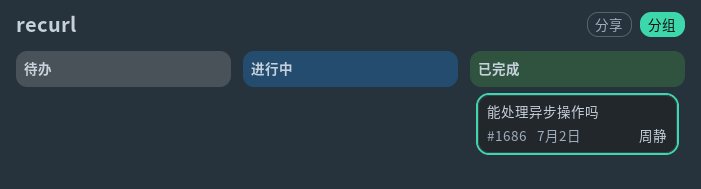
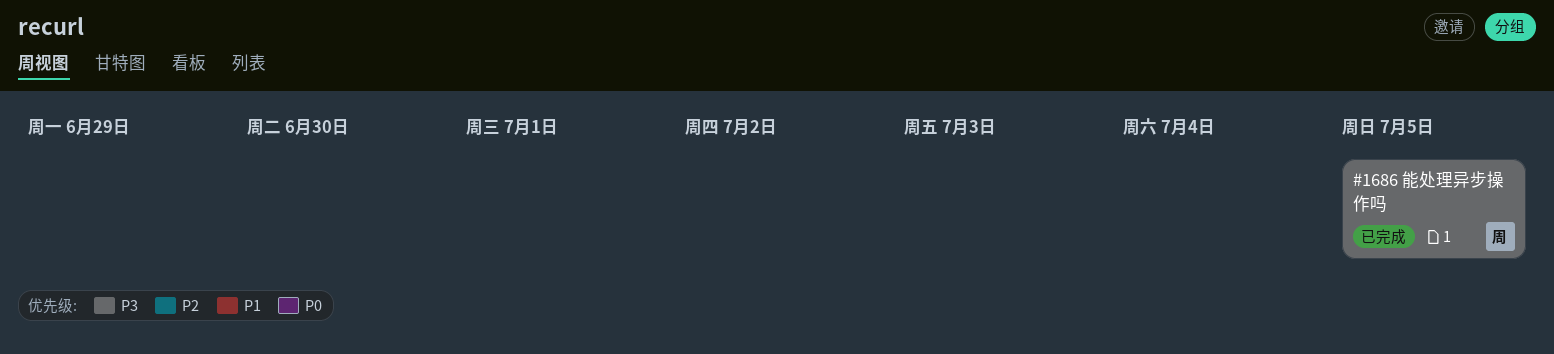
#1686, due: Jul 2 -> Jul 5

